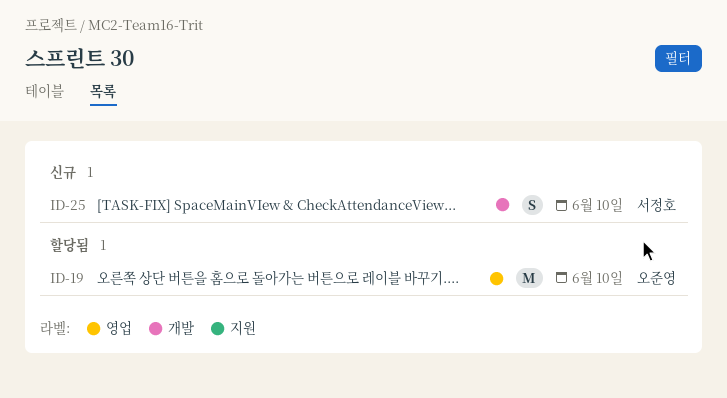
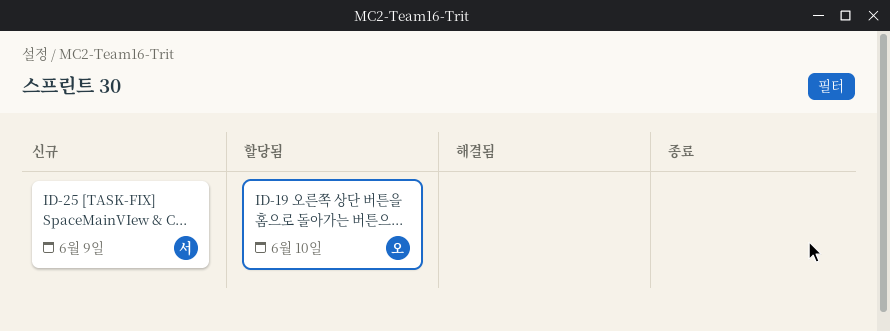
ID-25, due: Jun 10 -> Jun 9

